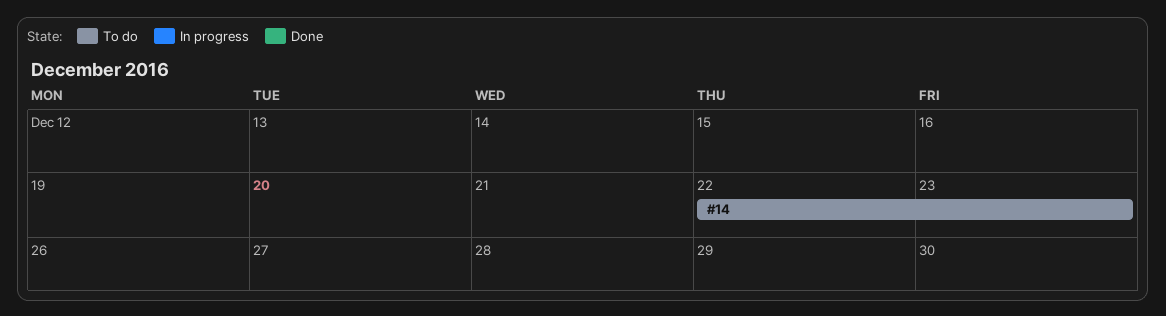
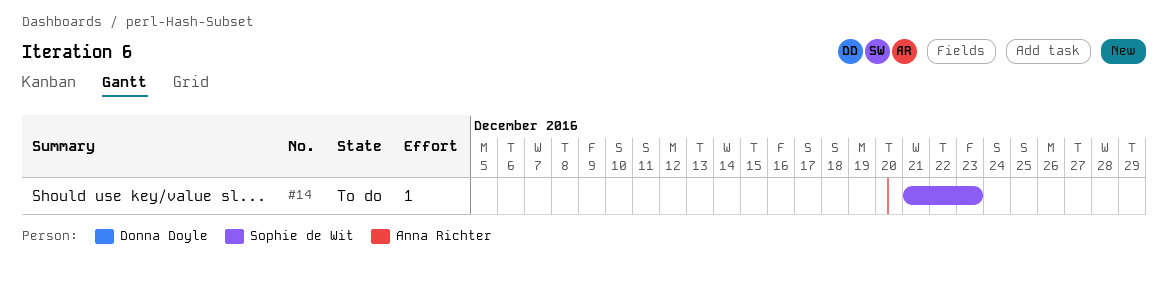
#14, start: Dec 22 -> Dec 21

